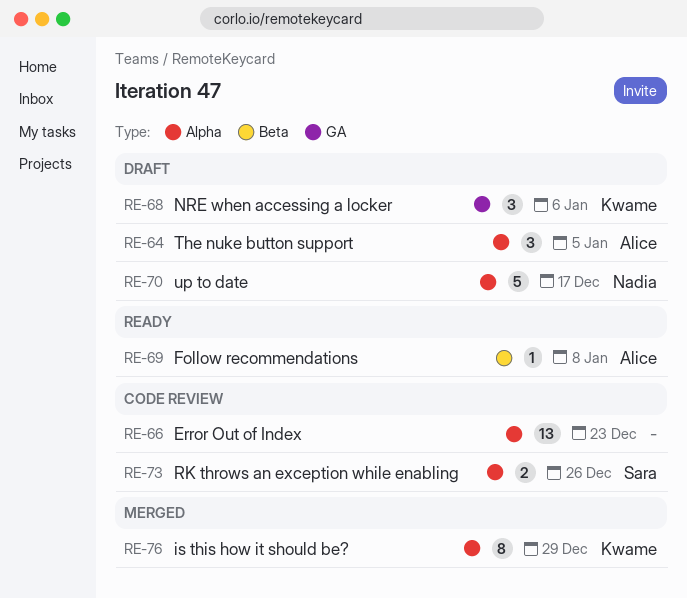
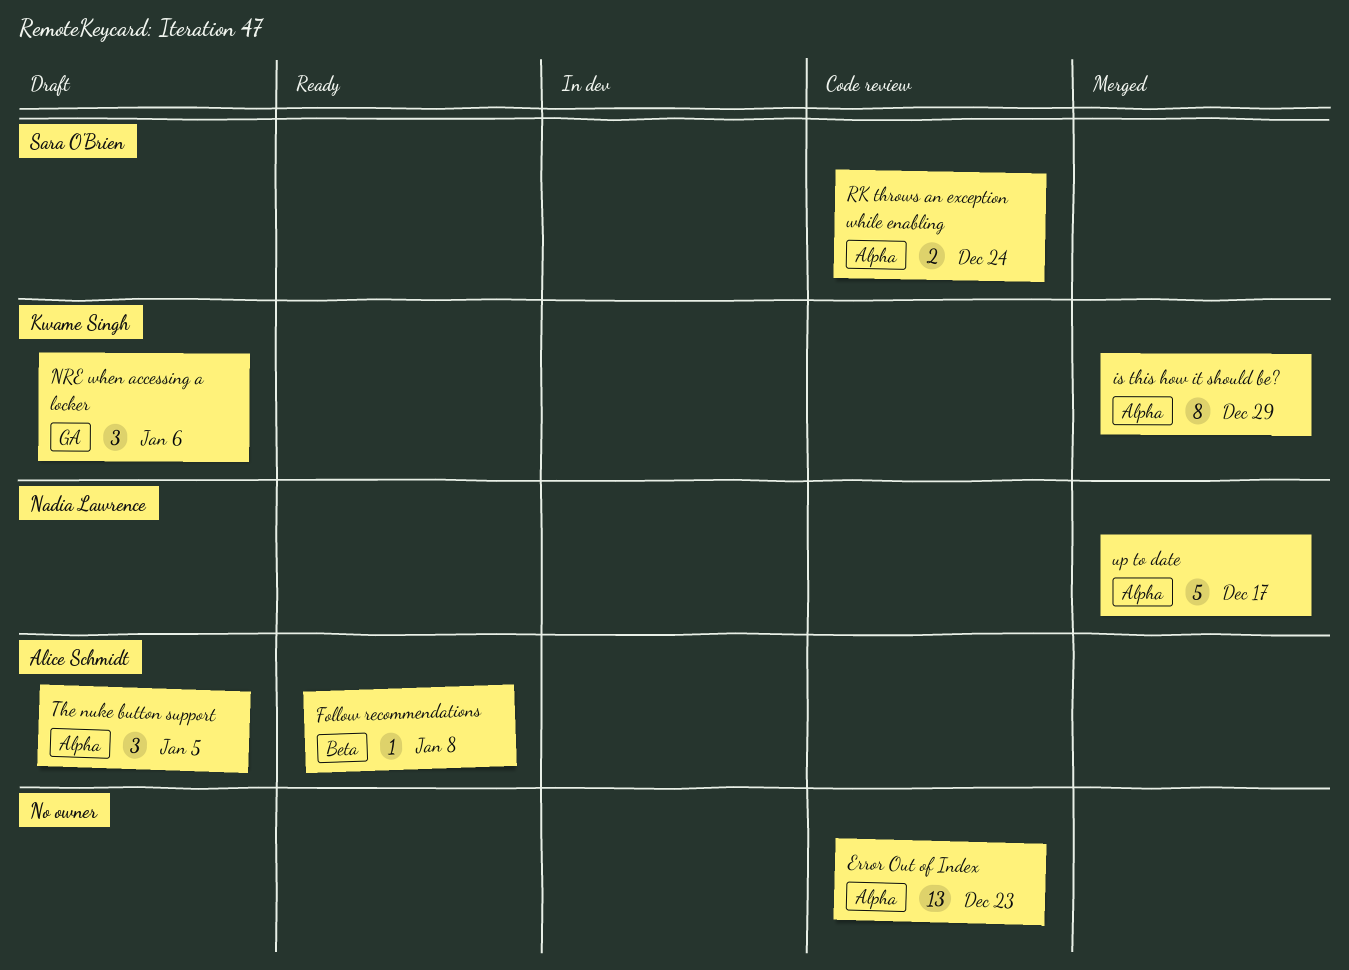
RK throws an exception while enabling, due: Dec 26 -> Dec 24
up to date, status: Draft -> Merged

